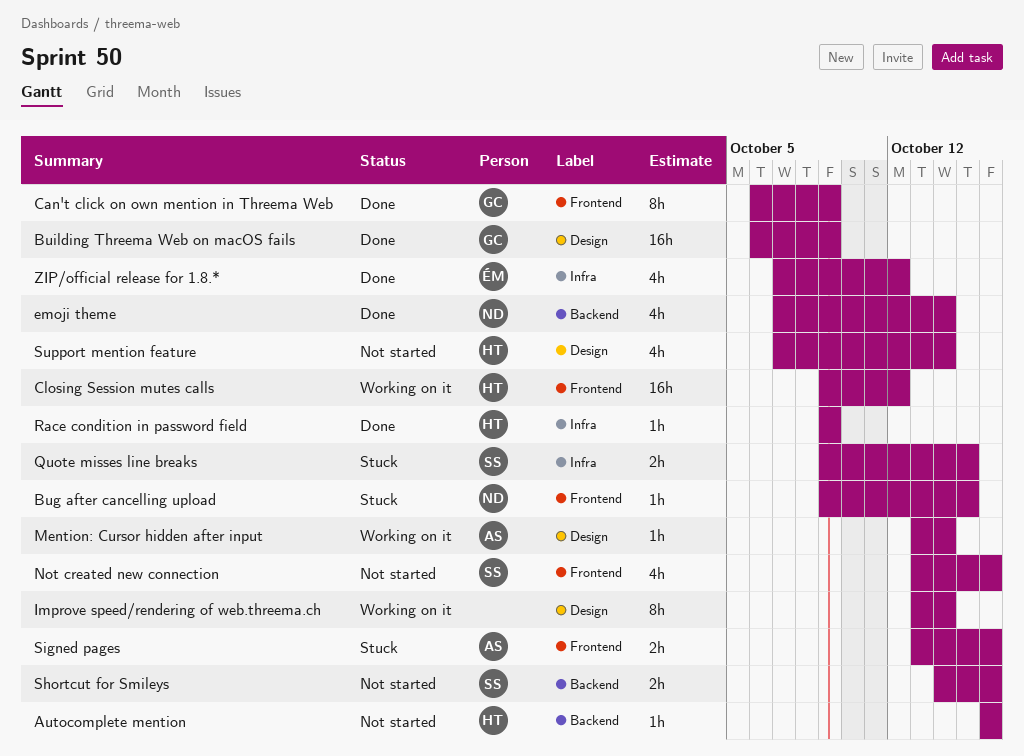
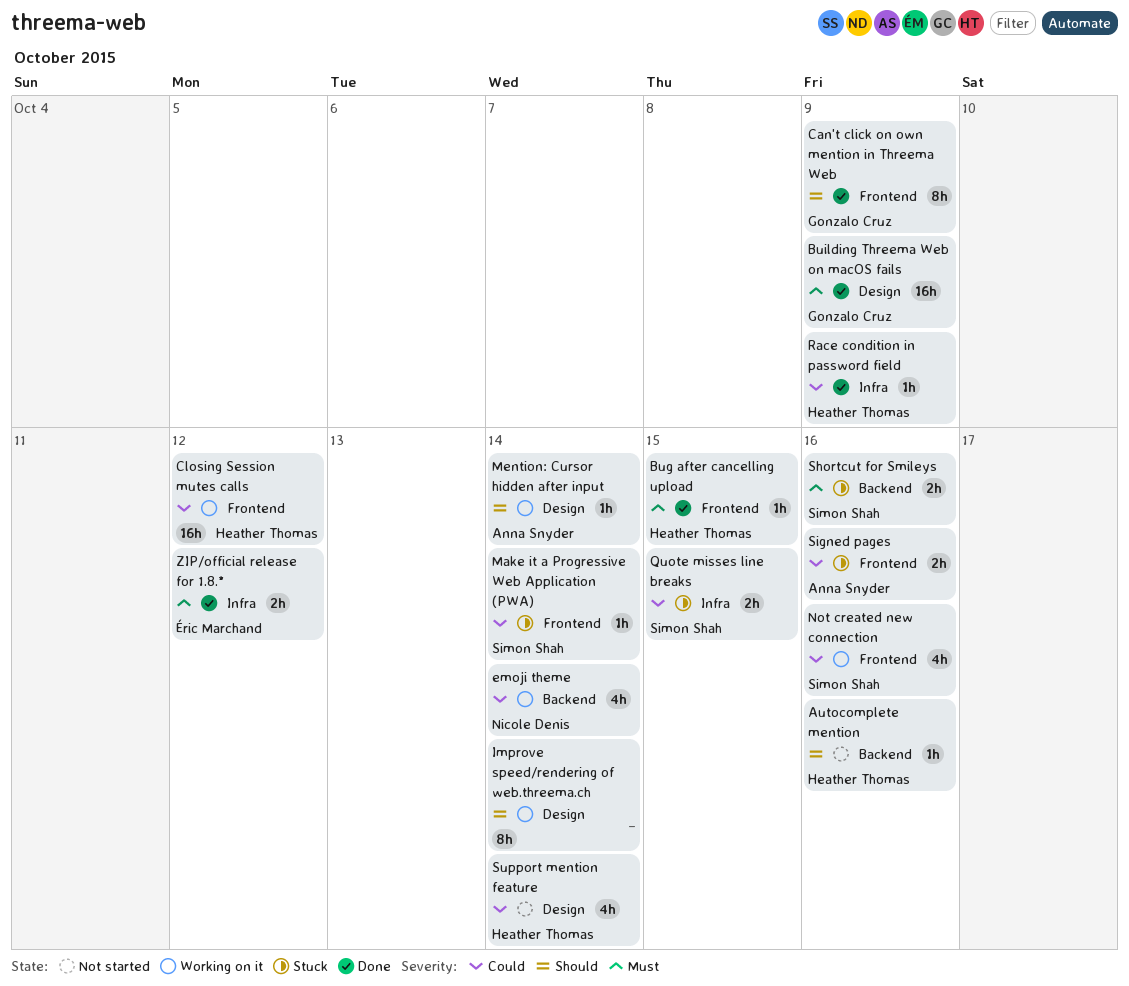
Bug after cancelling upload, status: Stuck -> Done
Bug after cancelling upload, owner: Nicole Denis -> Heather Thomas
emoji theme, status: Done -> Working on it
Make it a Progressive Web Application (PWA): none -> present
Not created new connection, status: Not started -> Working on it
Shortcut for Smileys, status: Not started -> Stuck
ZIP/official release for 1.8.*, estimate: 4h -> 2h

